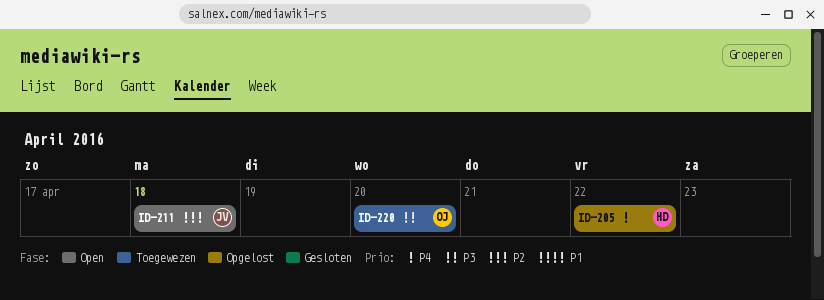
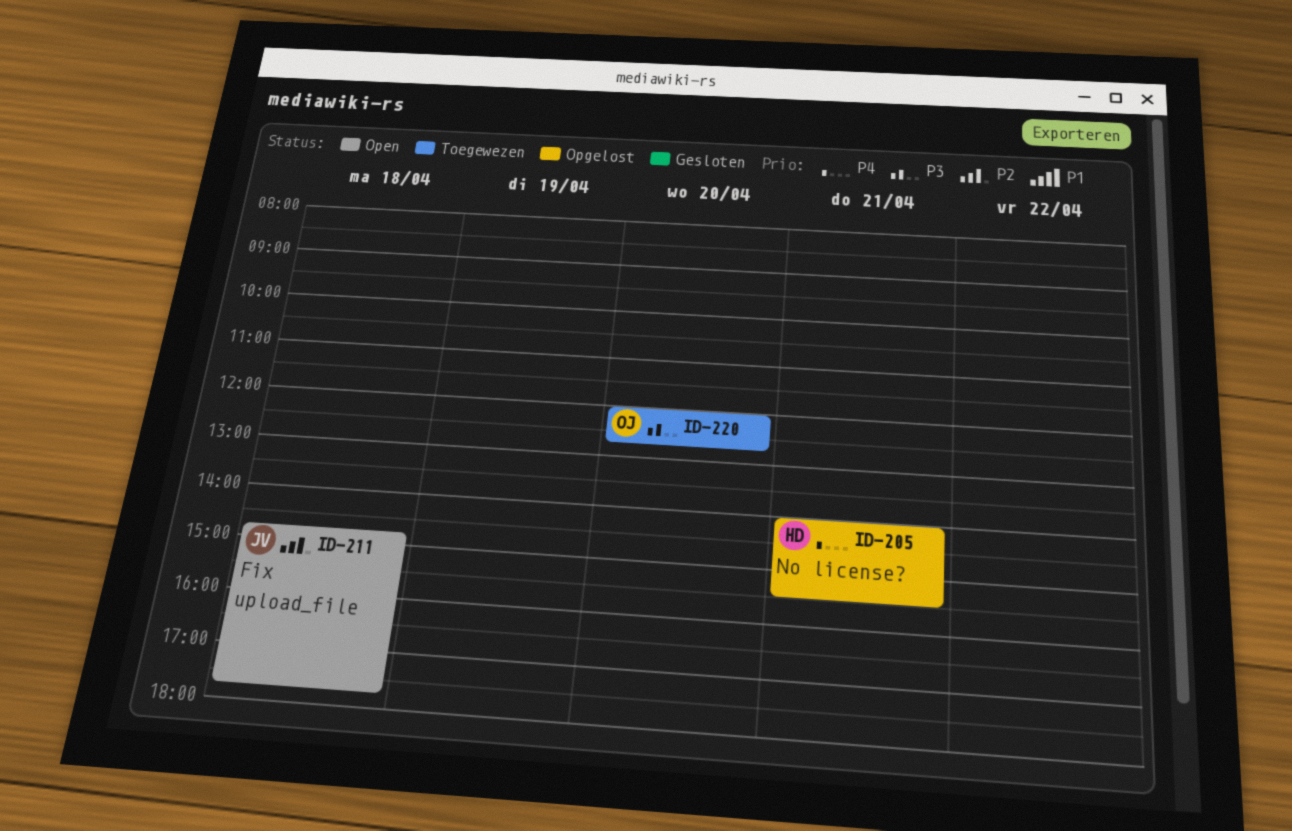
ID-205, day: Apr 22 -> Apr 21

